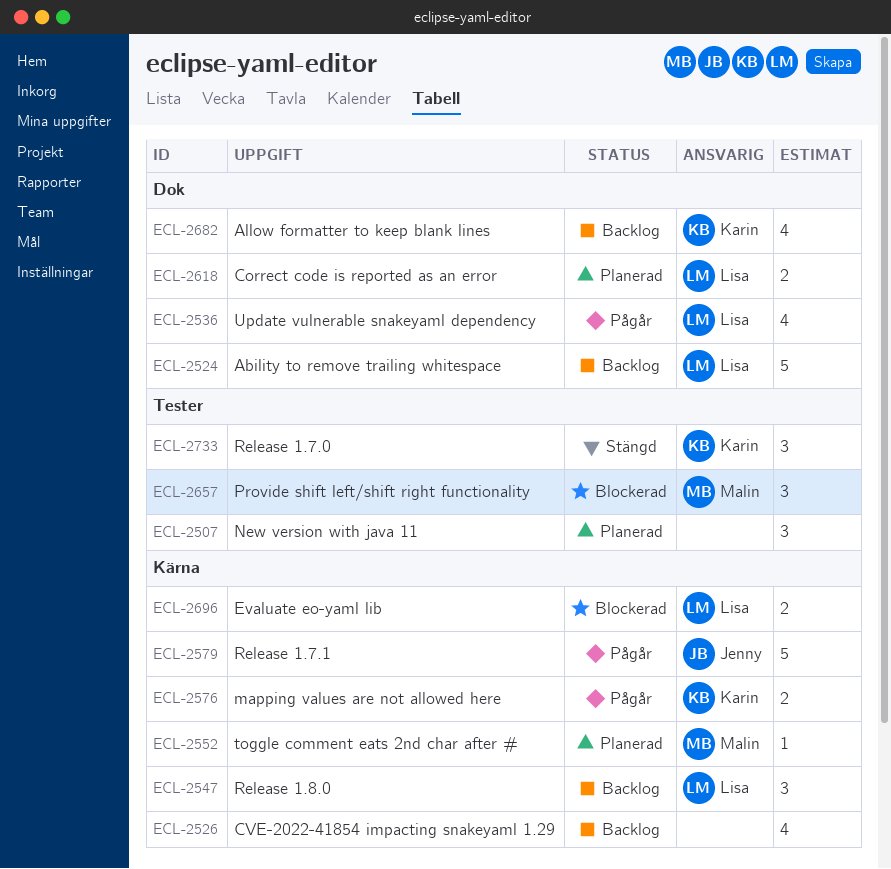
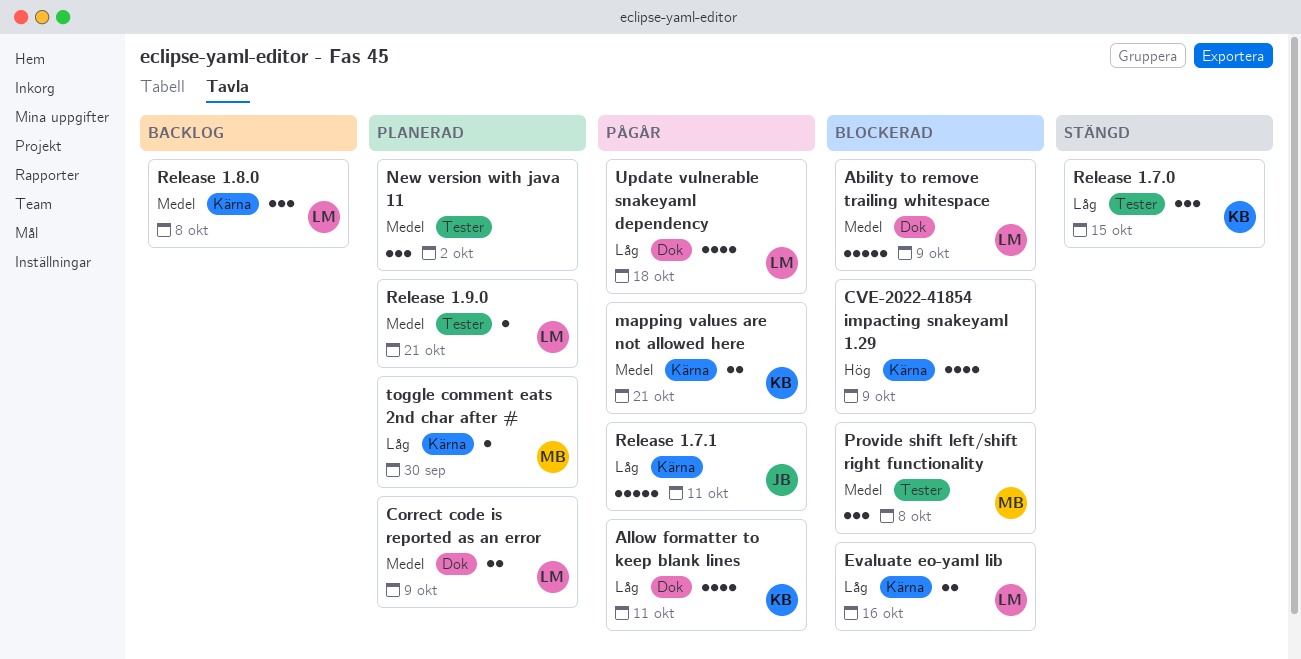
Ability to remove trailing whitespace, status: Backlog -> Blockerad
Allow formatter to keep blank lines, status: Backlog -> Pågår
CVE-2022-41854 impacting snakeyaml 1.29, status: Backlog -> Blockerad
Release 1.9.0: none -> present

